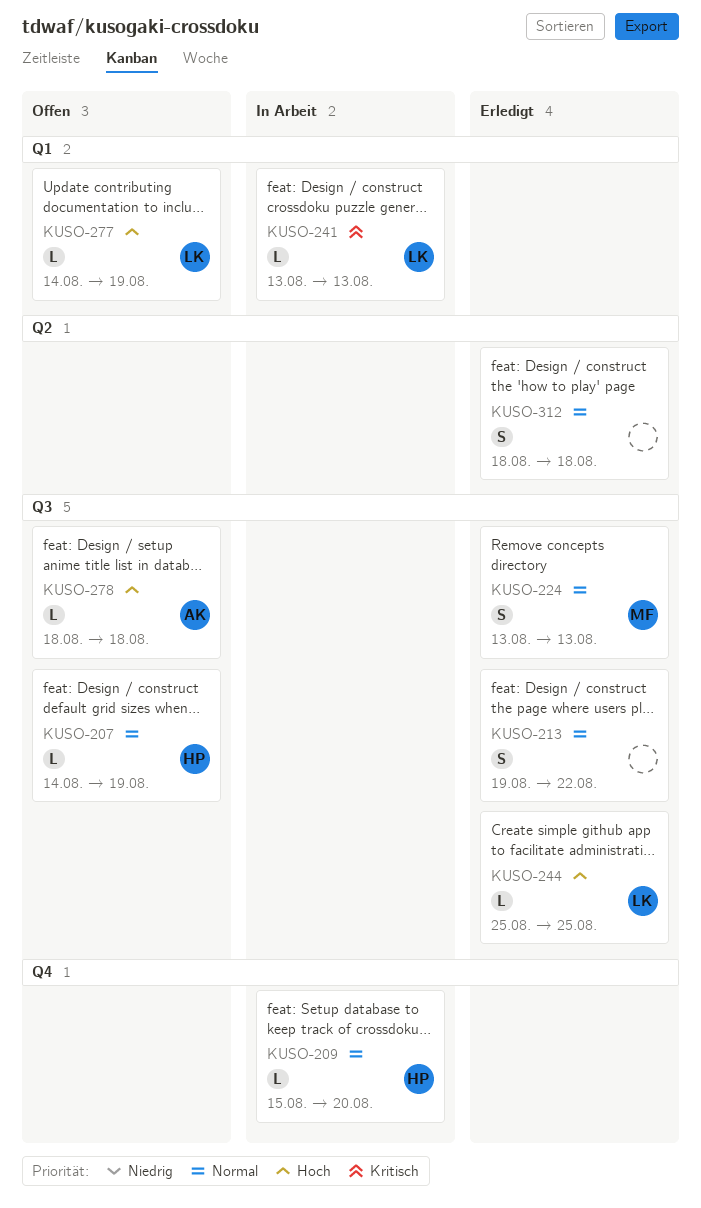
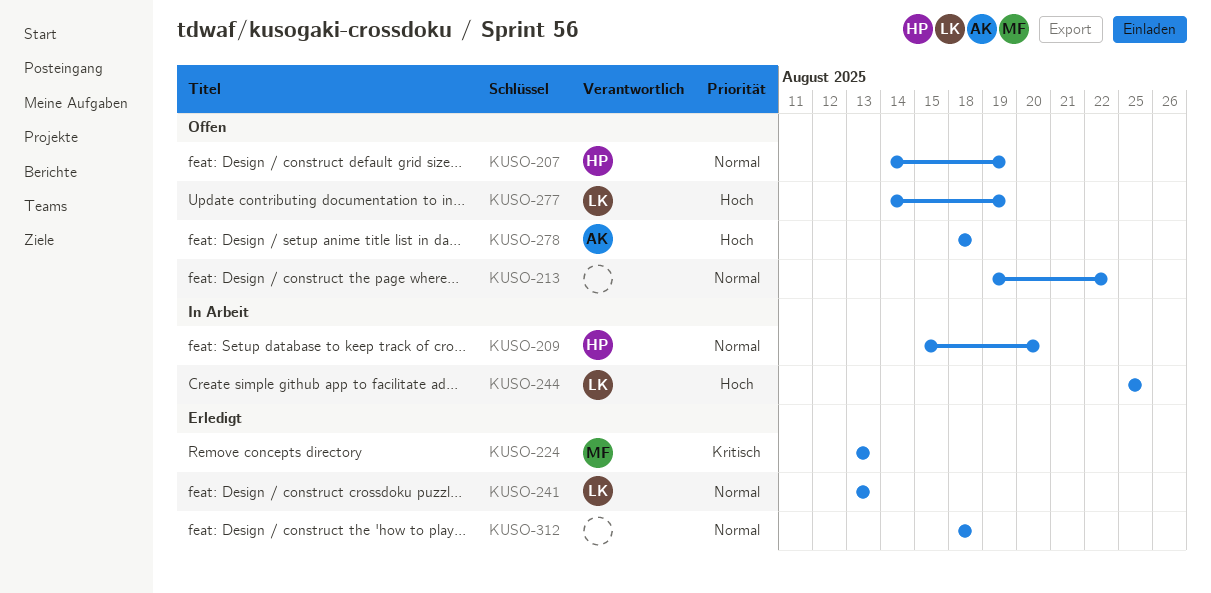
KUSO-213, status: Erledigt -> Offen
KUSO-224, priority: Normal -> Kritisch
KUSO-241, status: In Arbeit -> Erledigt
KUSO-241, priority: Kritisch -> Normal
KUSO-244, status: Erledigt -> In Arbeit

